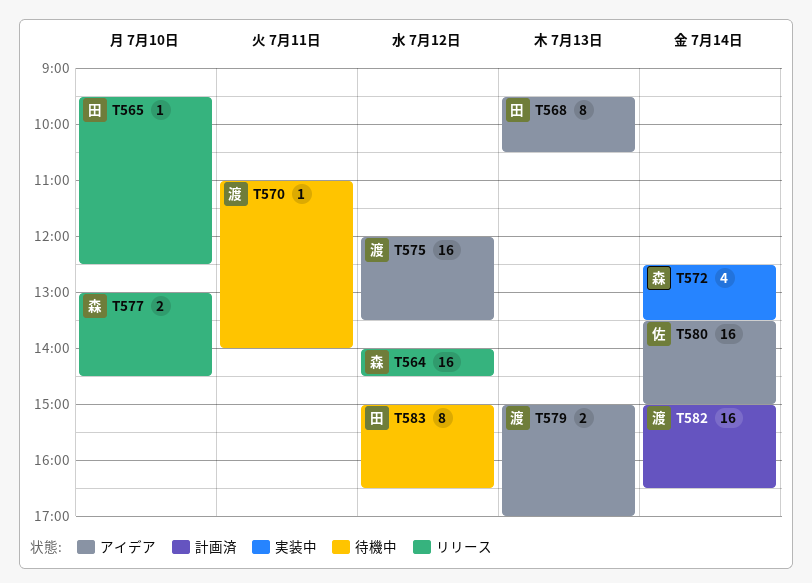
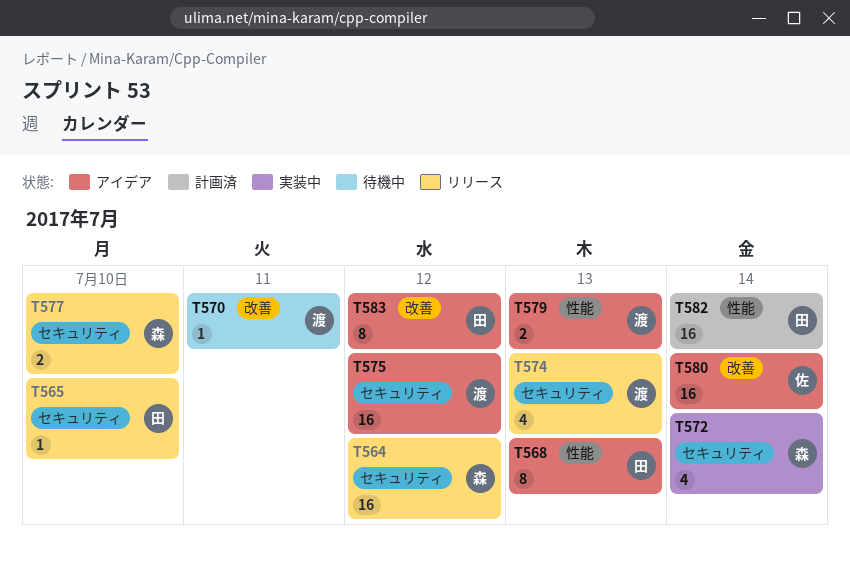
T574: none -> present
T582, owner: 渡 -> 田
T583, status: 待機中 -> アイデア

